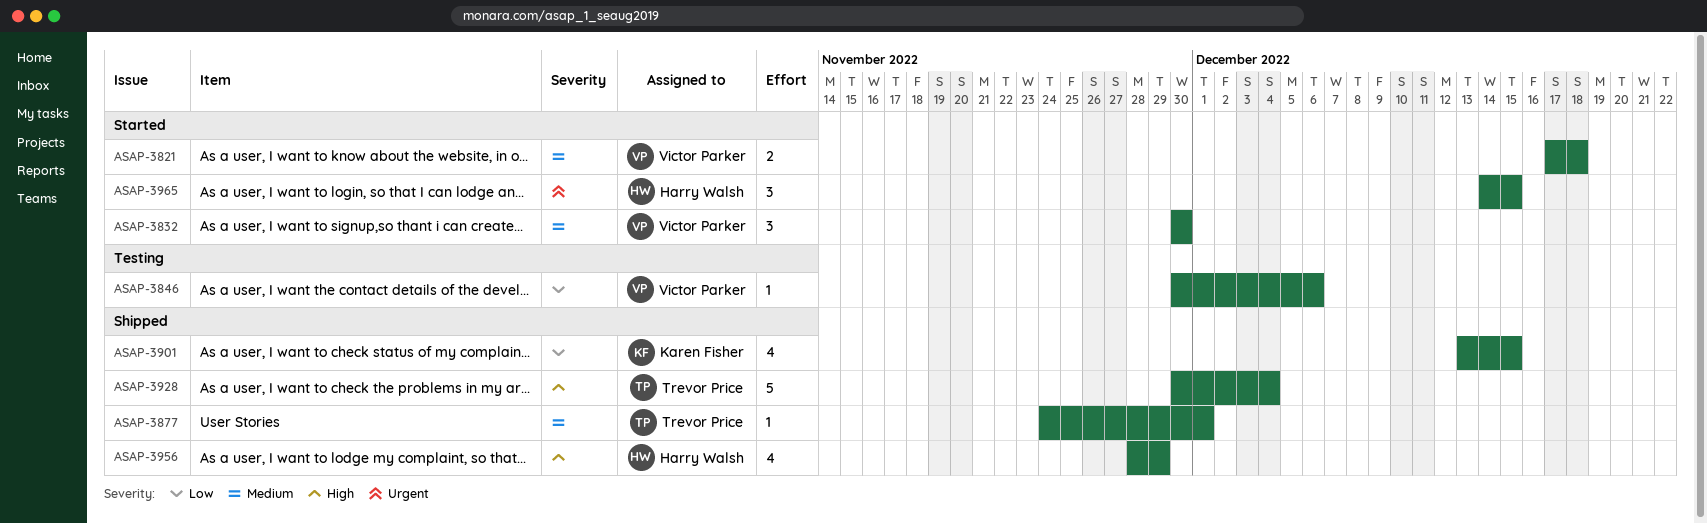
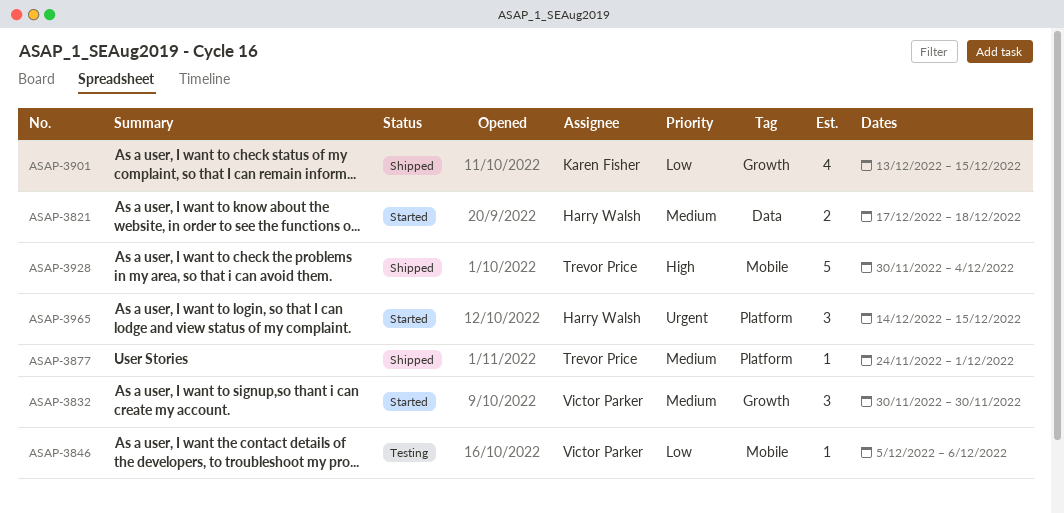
ASAP-3821, owner: Victor Parker -> Harry Walsh
ASAP-3846, start: Nov 30 -> Dec 5
ASAP-3956: present -> none

